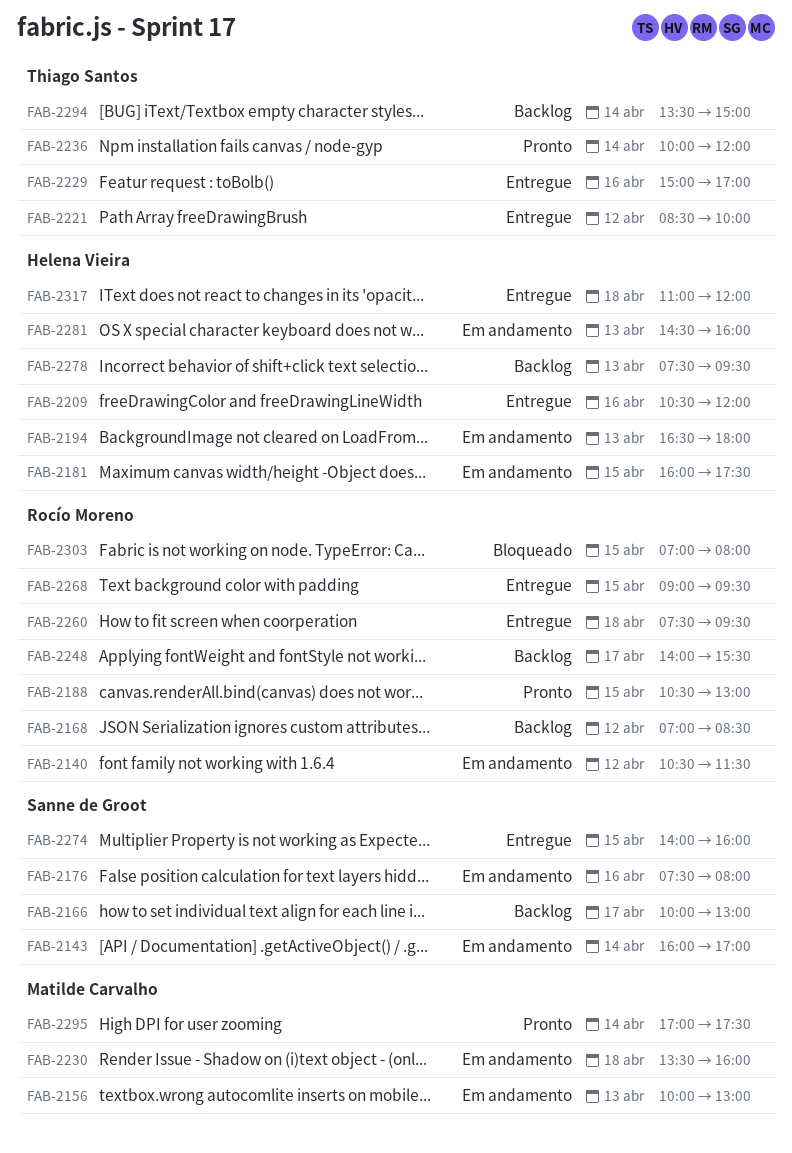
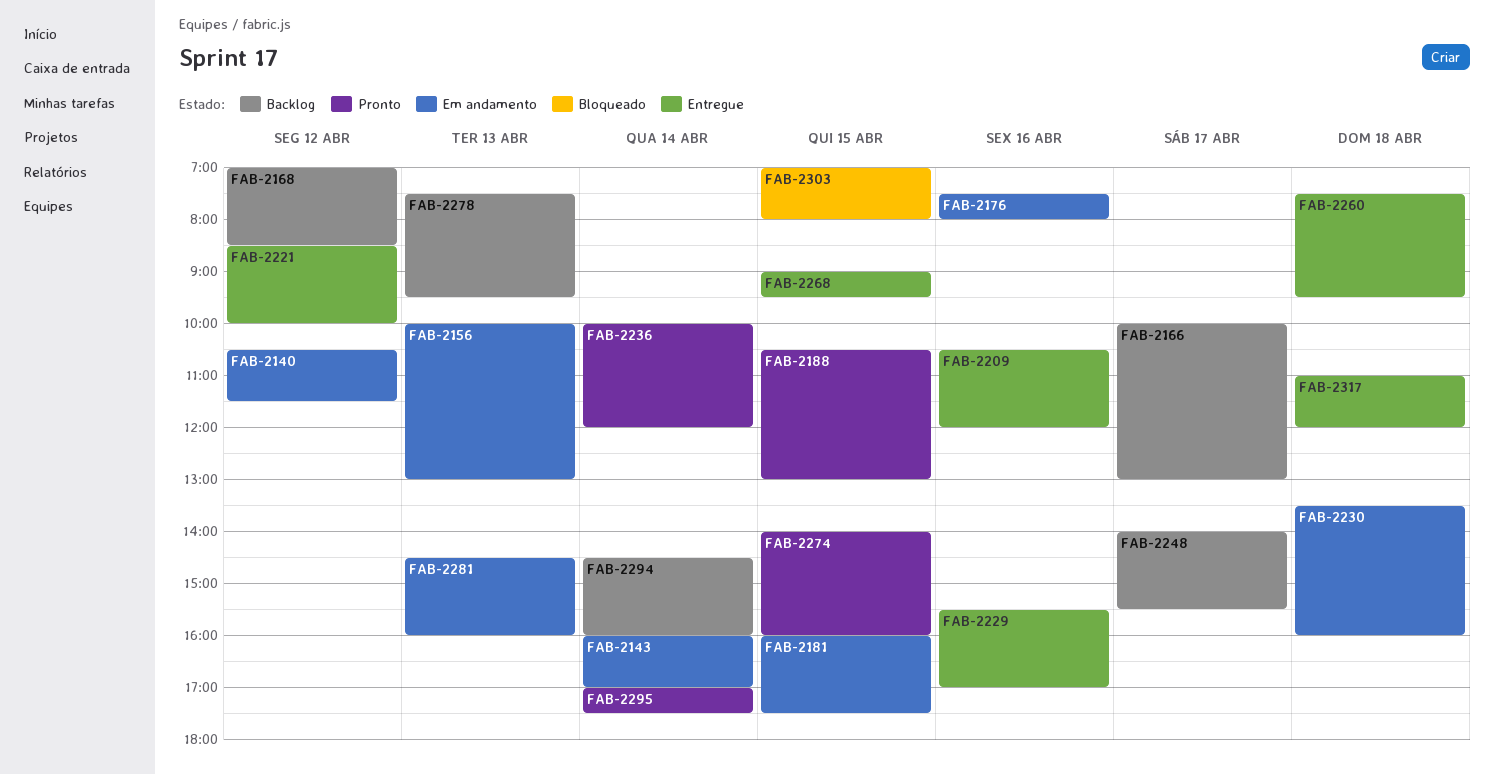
FAB-2194: present -> none
FAB-2229, begins: 15:00 -> 15:30
FAB-2274, status: Entregue -> Pronto
FAB-2294, begins: 13:30 -> 14:30
FAB-2294, ends: 15:00 -> 16:00

